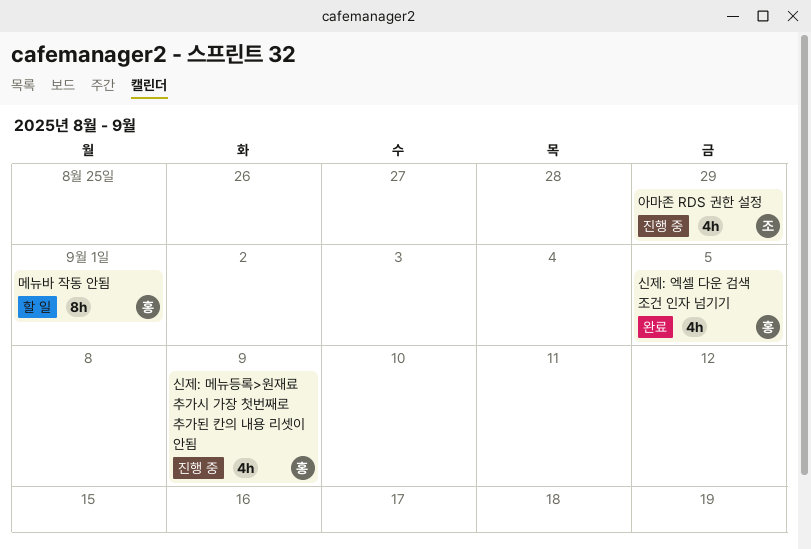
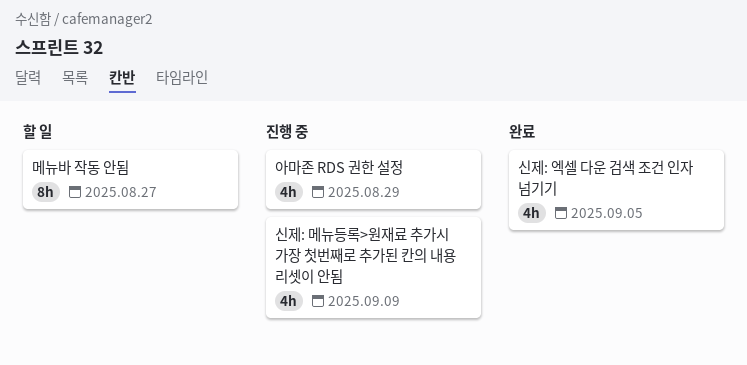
메뉴바 작동 안됨, due: Sep 1 -> Aug 27

